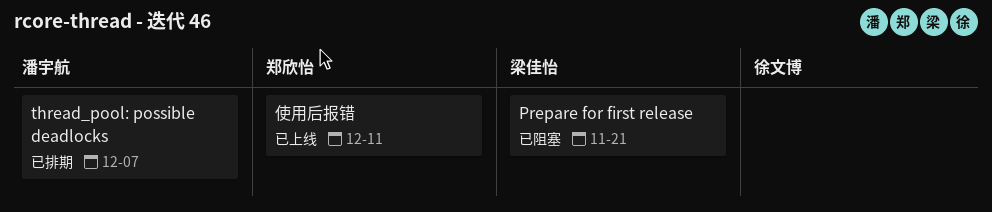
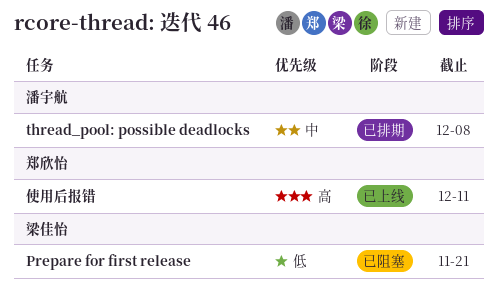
thread_pool: possible deadlocks, due: Dec 7 -> Dec 8

